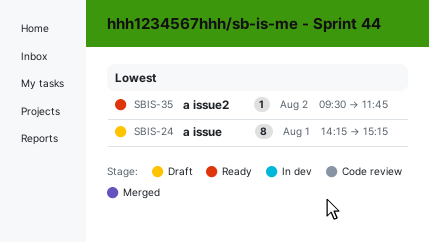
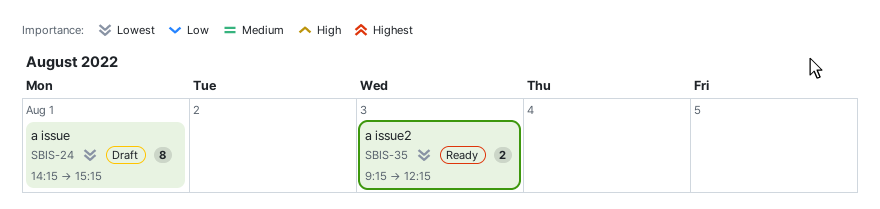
SBIS-35, estimate: 1 -> 2
SBIS-35, day: Aug 2 -> Aug 3
SBIS-35, begins: 09:30 -> 09:15
SBIS-35, ends: 11:45 -> 12:15

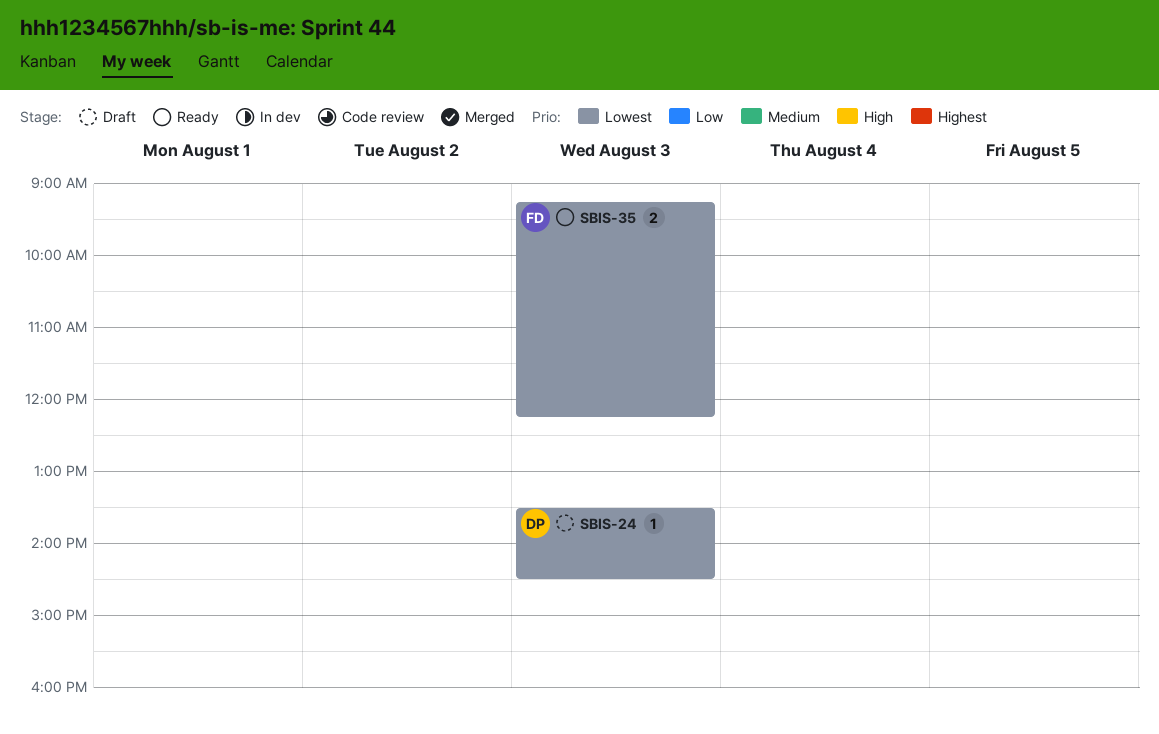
SBIS-24, estimate: 8 -> 1
SBIS-24, day: Aug 1 -> Aug 3
SBIS-24, begins: 14:15 -> 13:30
SBIS-24, ends: 15:15 -> 14:30

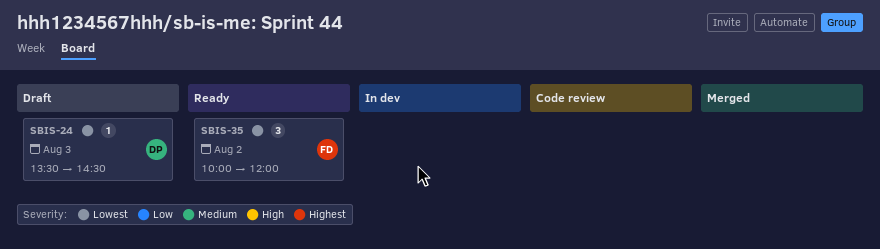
SBIS-35, estimate: 2 -> 3
SBIS-35, day: Aug 3 -> Aug 2
SBIS-35, begins: 09:15 -> 10:00
SBIS-35, ends: 12:15 -> 12:00

